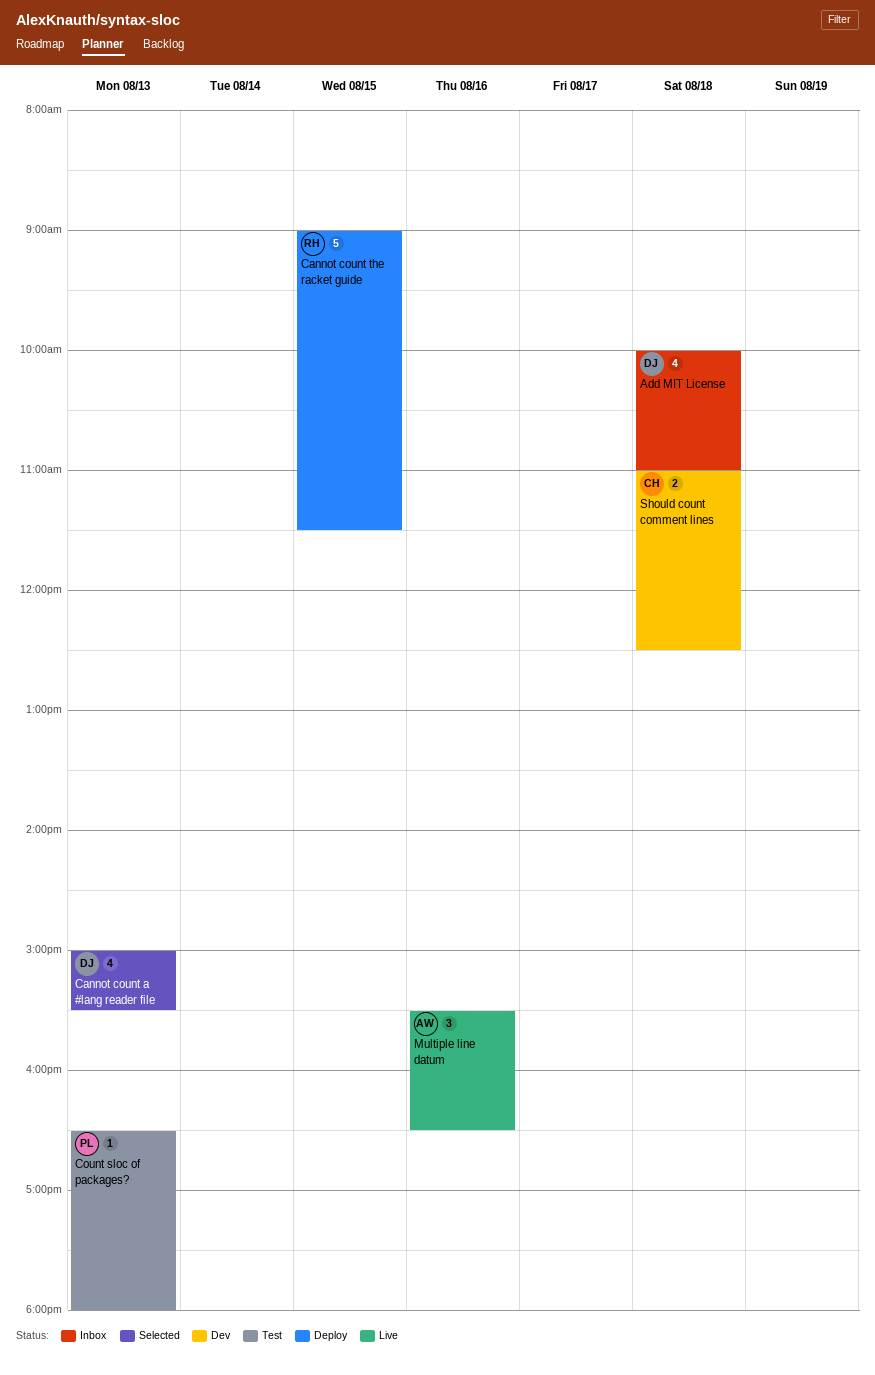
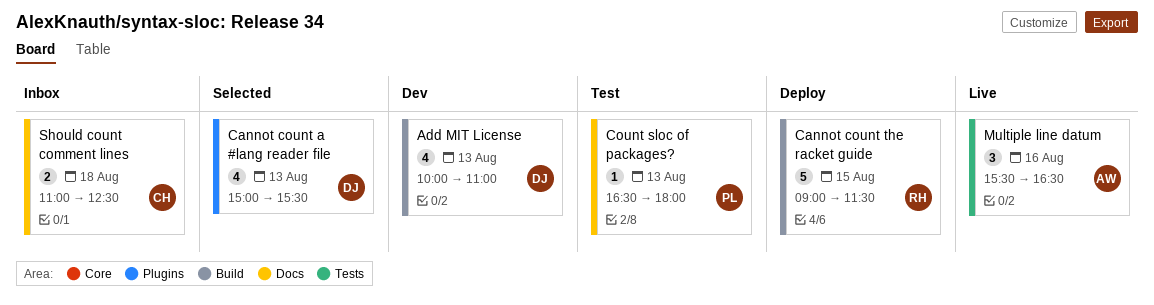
Add MIT License, status: Inbox -> Dev
Add MIT License, day: Aug 18 -> Aug 13
Should count comment lines, status: Dev -> Inbox

